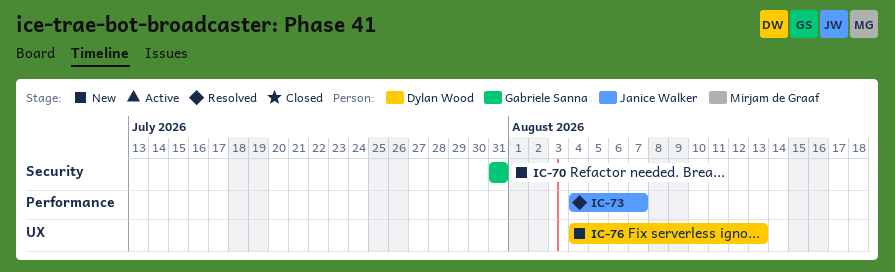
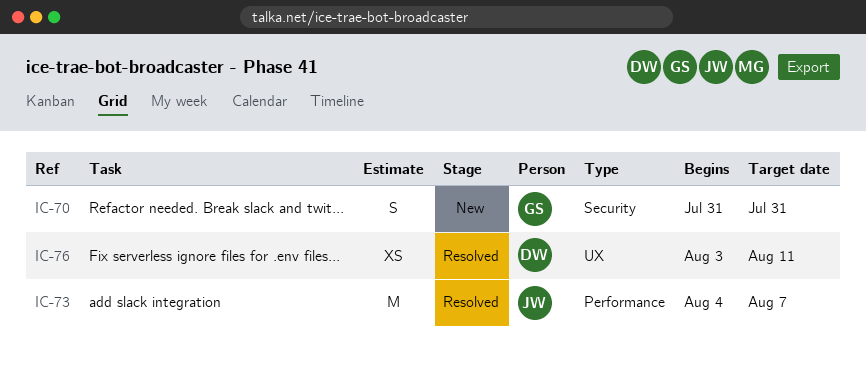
IC-76, status: New -> Resolved
IC-76, start: Aug 4 -> Aug 3
IC-76, due: Aug 13 -> Aug 11

